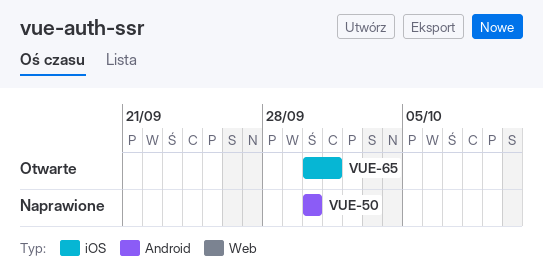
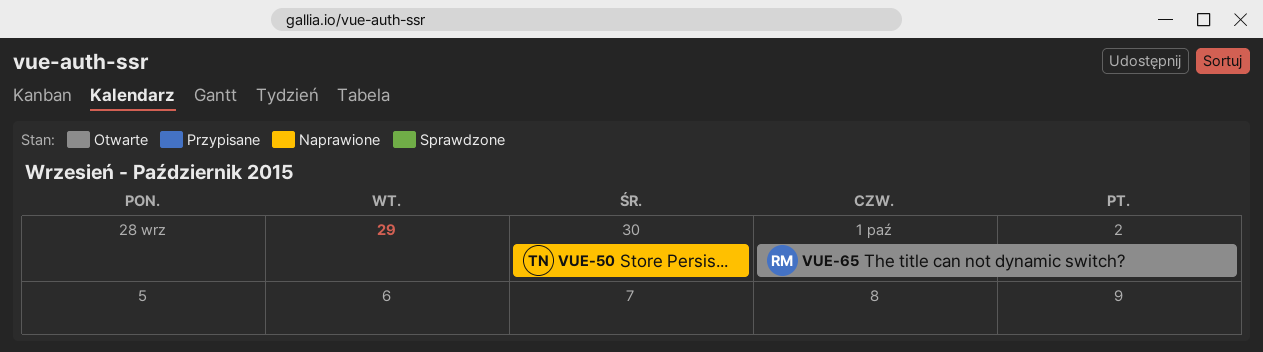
VUE-65, start: Sep 30 -> Oct 1
VUE-65, due: Oct 1 -> Oct 2

